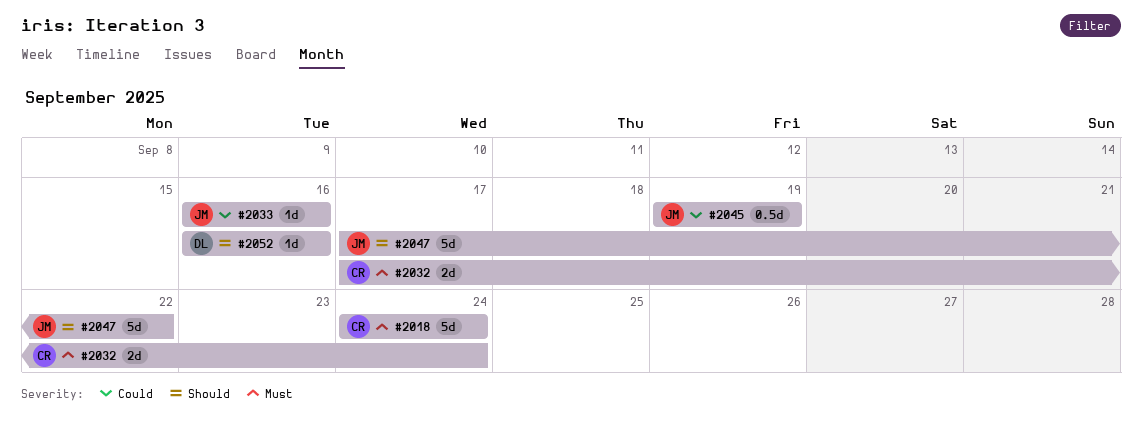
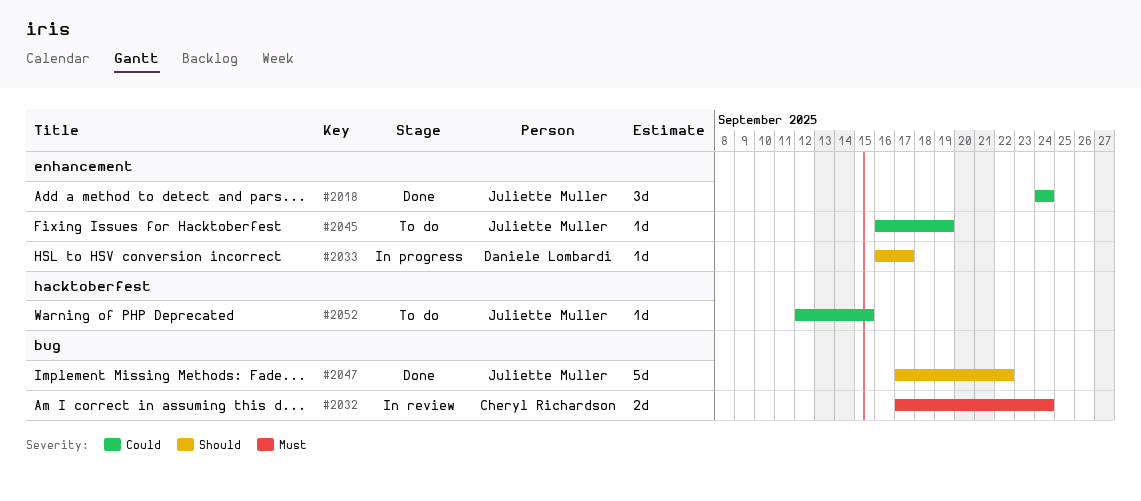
#2018, owner: Cheryl Richardson -> Juliette Muller
#2018, priority: Must -> Could
#2018, estimate: 5d -> 3d
#2033, owner: Juliette Muller -> Daniele Lombardi
#2033, priority: Could -> Should
#2033, due: Sep 16 -> Sep 17
#2045, estimate: 0.5d -> 1d
#2045, start: Sep 19 -> Sep 16
#2052, owner: Daniele Lombardi -> Juliette Muller
#2052, priority: Should -> Could
#2052, start: Sep 16 -> Sep 12
#2052, due: Sep 16 -> Sep 15

